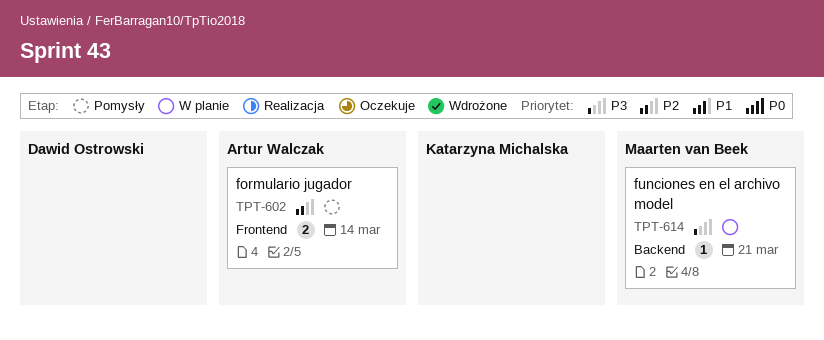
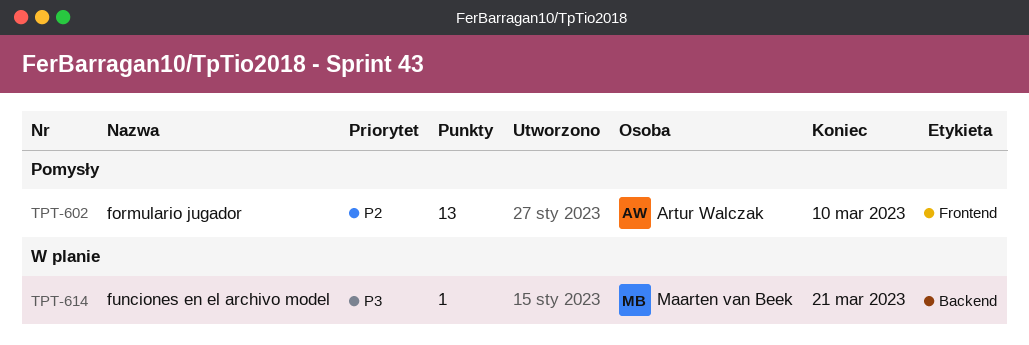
TPT-602, estimate: 2 -> 13
TPT-602, due: Mar 14 -> Mar 10

